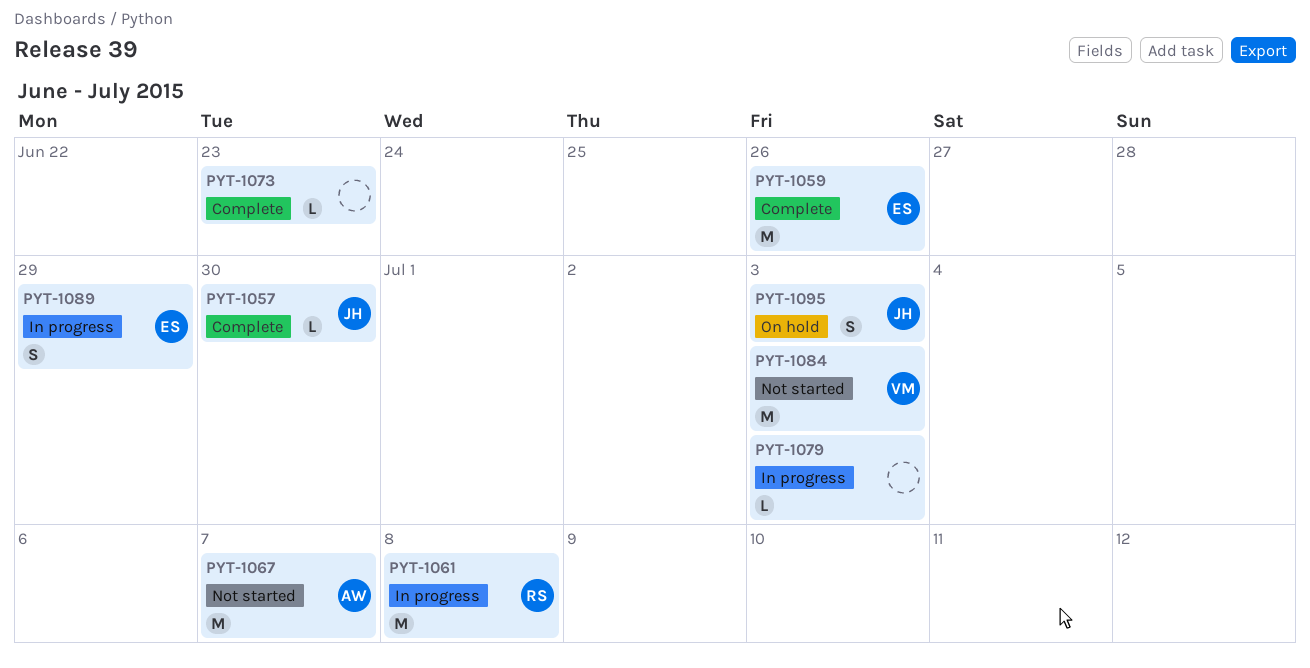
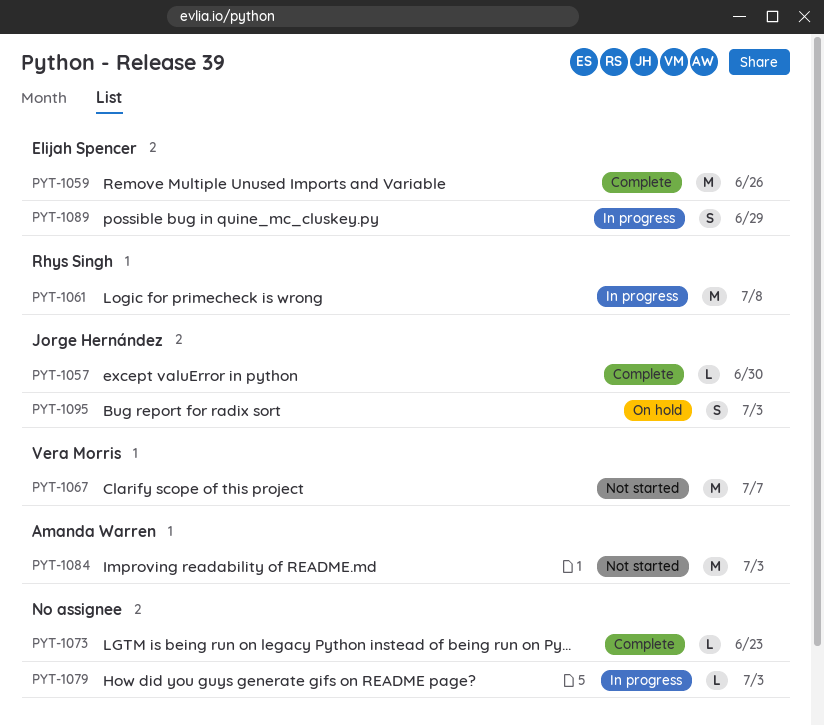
PYT-1067, owner: Amanda Warren -> Vera Morris
PYT-1084, owner: Vera Morris -> Amanda Warren

